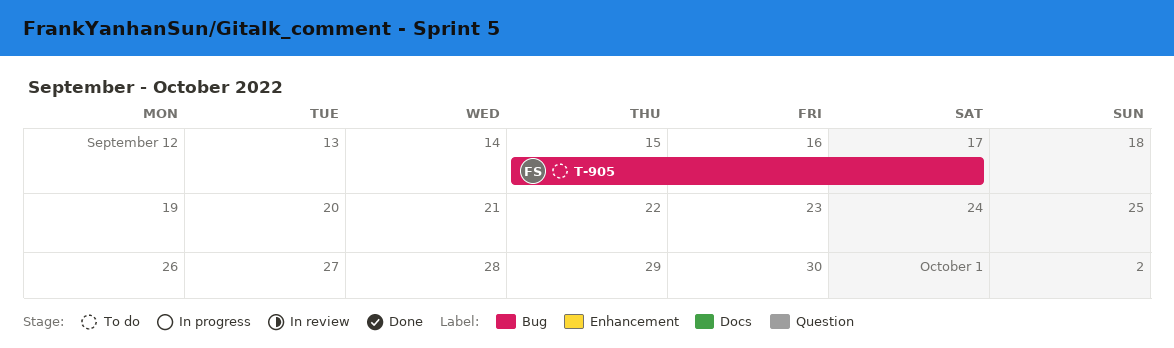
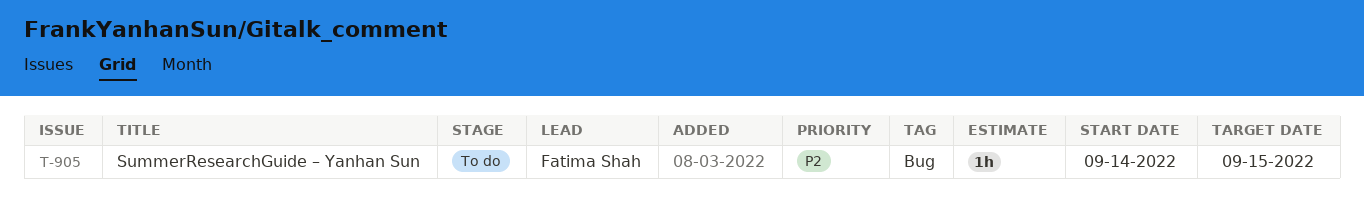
T-905, start: Sep 15 -> Sep 14
T-905, due: Sep 17 -> Sep 15

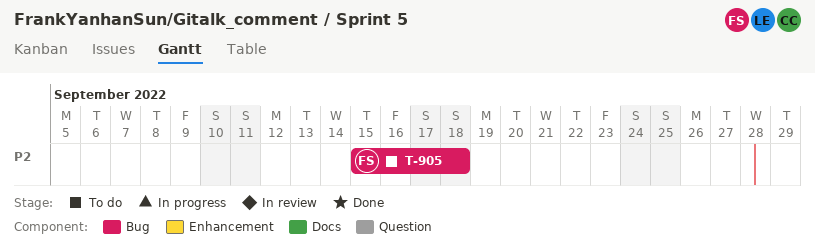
T-905, start: Sep 14 -> Sep 15
T-905, due: Sep 15 -> Sep 18

